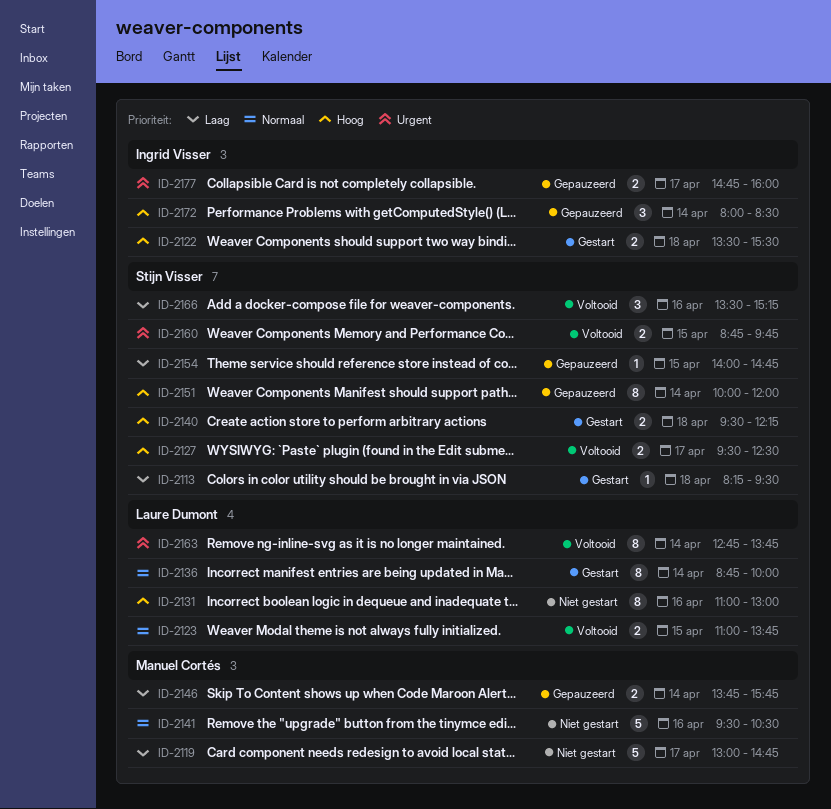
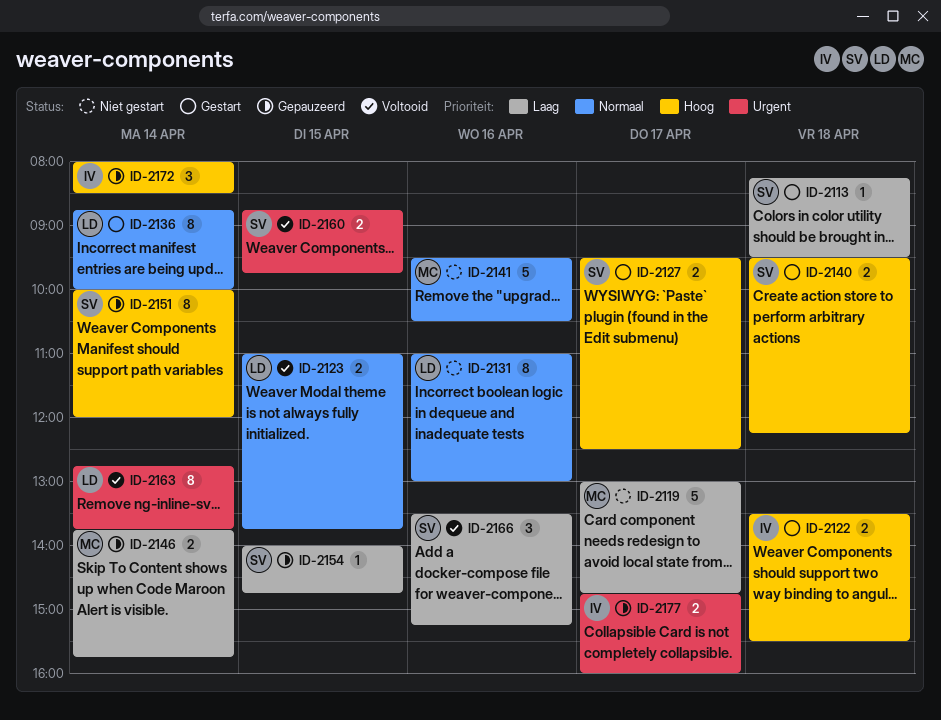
ID-2127, status: Voltooid -> Gestart
ID-2131, priority: Hoog -> Normaal

